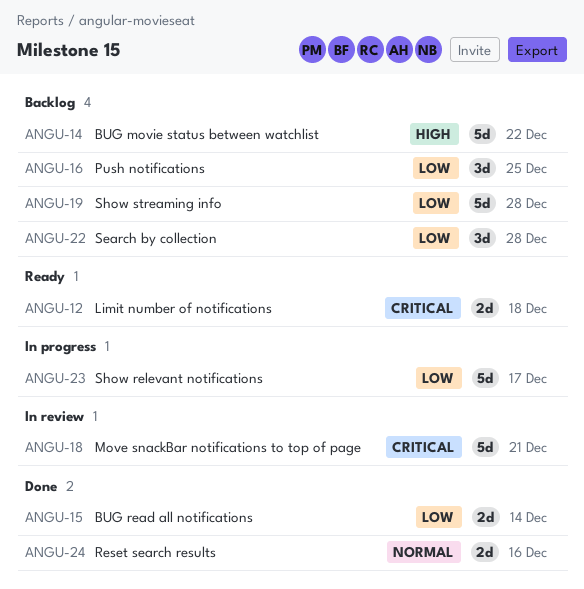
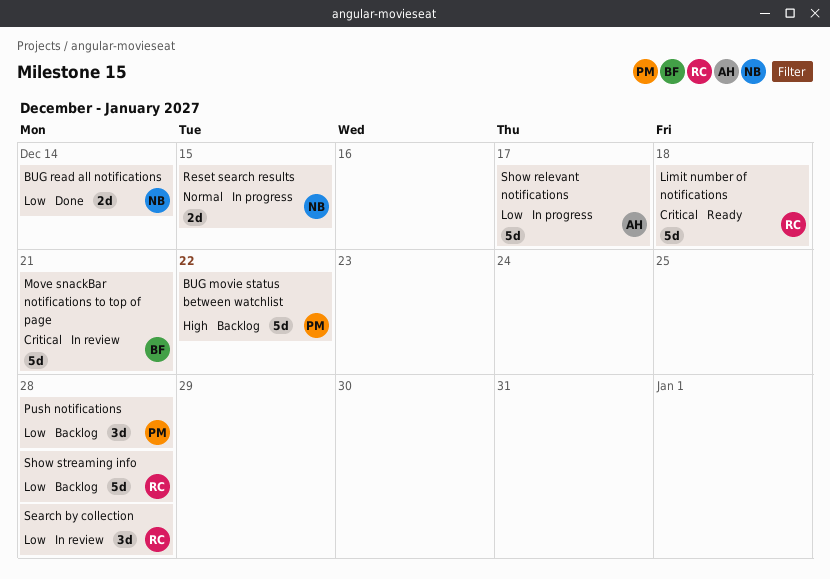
Limit number of notifications, estimate: 2d -> 5d
Push notifications, due: Dec 25 -> Dec 28
Reset search results, status: Done -> In progress
Reset search results, due: Dec 16 -> Dec 15
Search by collection, status: Backlog -> In review

